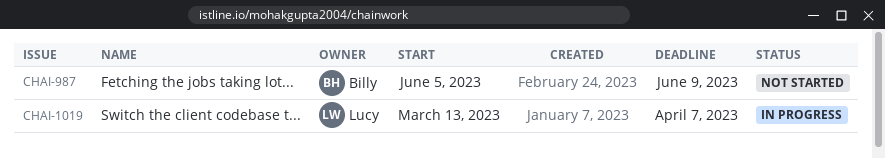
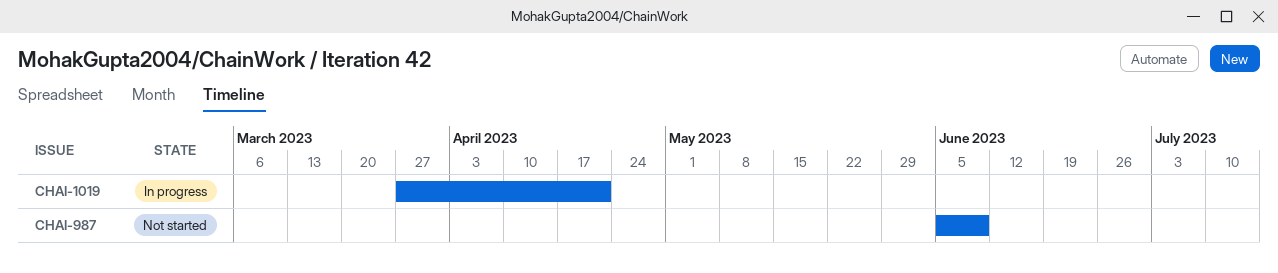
CHAI-1019, start: Mar 13 -> Mar 27
CHAI-1019, due: Apr 7 -> Apr 21

